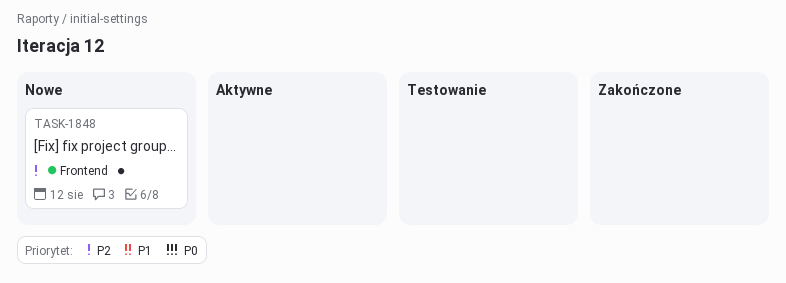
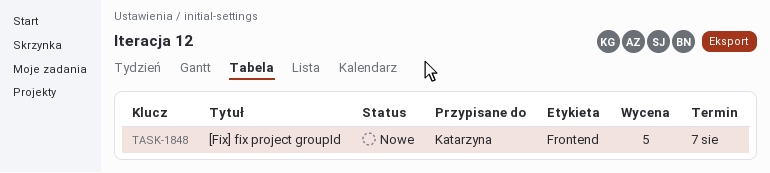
TASK-1848, estimate: 1 -> 5
TASK-1848, due: Aug 12 -> Aug 7

